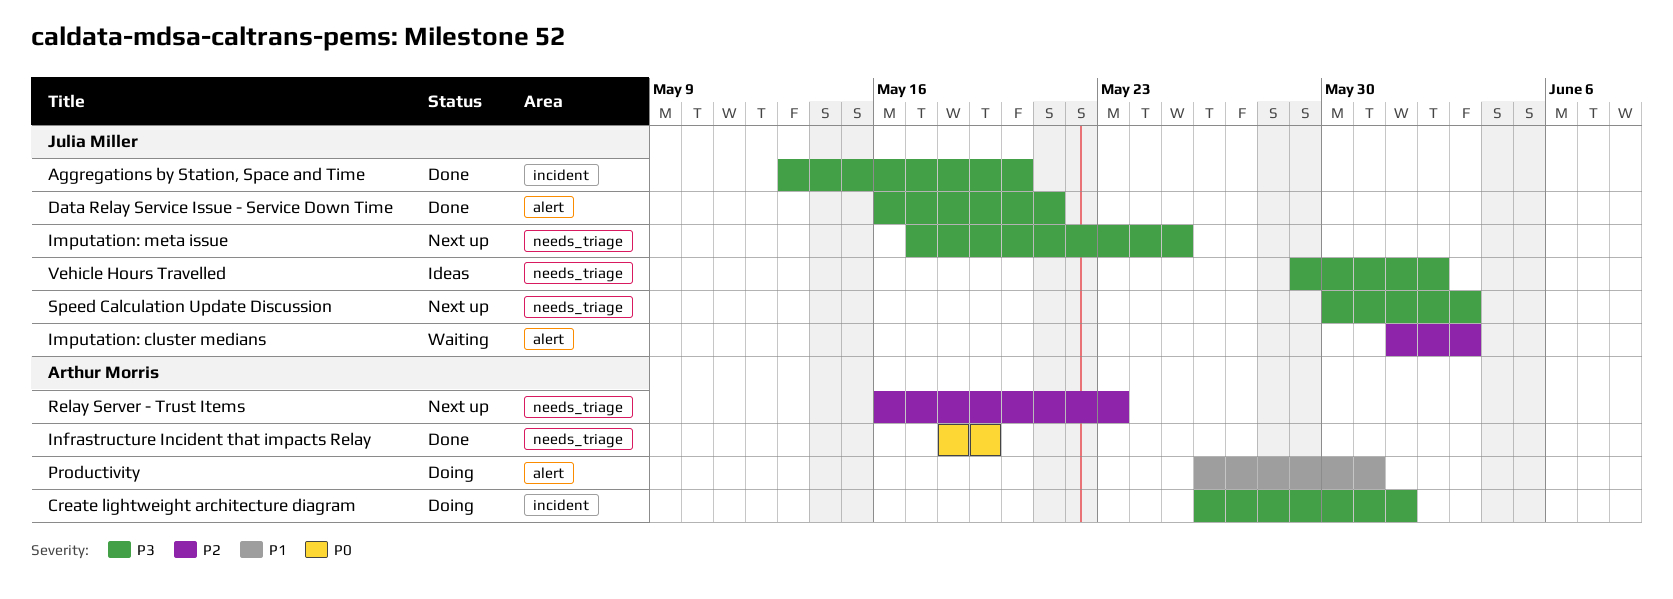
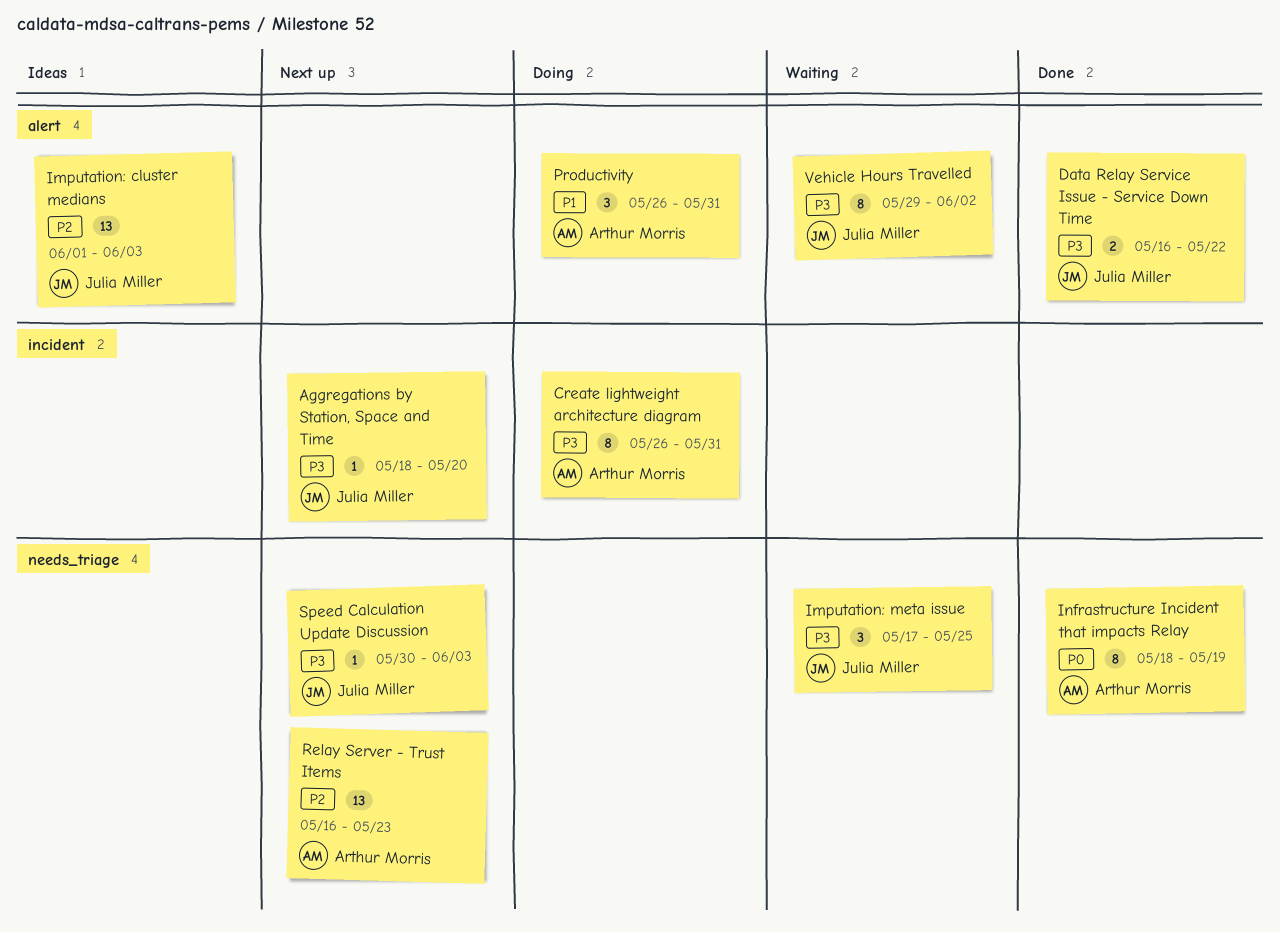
Aggregations by Station, Space and Time, status: Done -> Next up
Aggregations by Station, Space and Time, start: May 13 -> May 18
Create lightweight architecture diagram, due: Jun 1 -> May 31
Data Relay Service Issue - Service Down Time, due: May 21 -> May 22
Imputation: cluster medians, status: Waiting -> Ideas
Imputation: meta issue, status: Next up -> Waiting
Vehicle Hours Travelled, status: Ideas -> Waiting
Vehicle Hours Travelled, label: needs_triage -> alert

